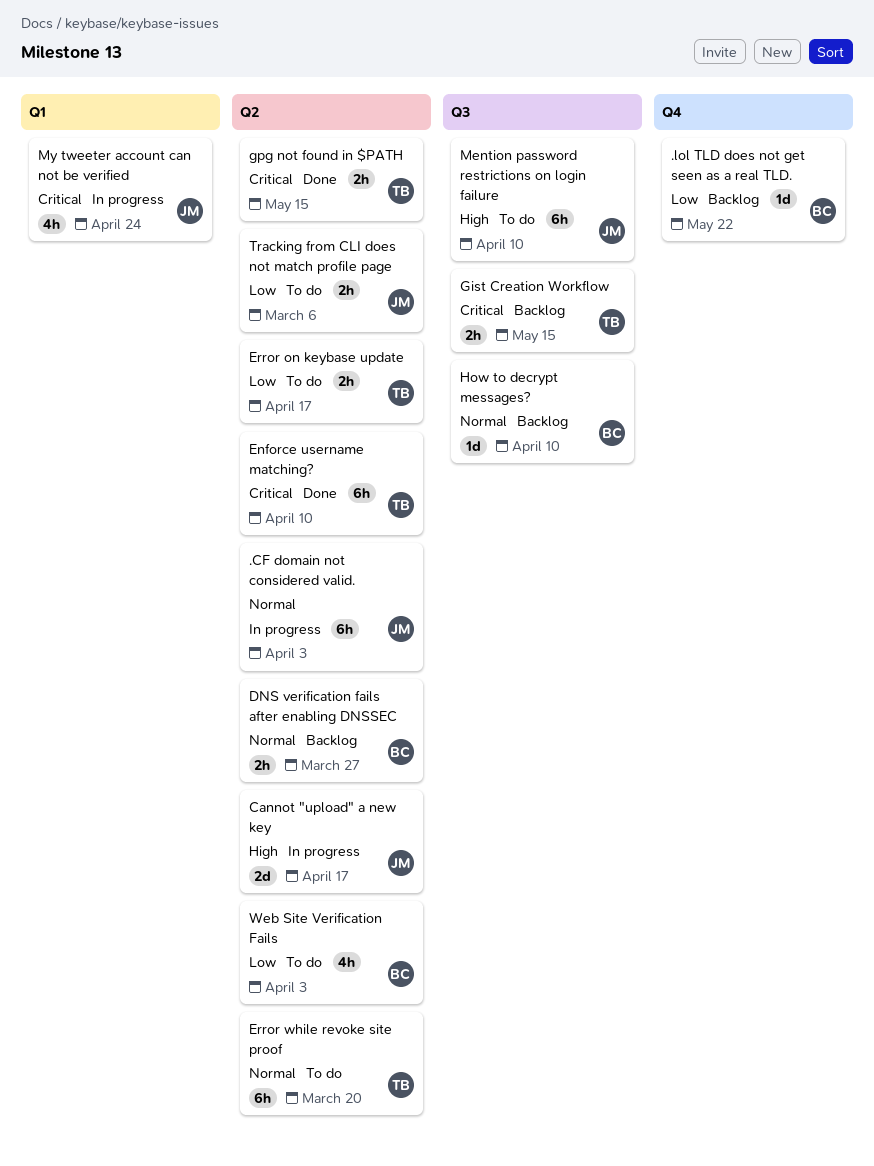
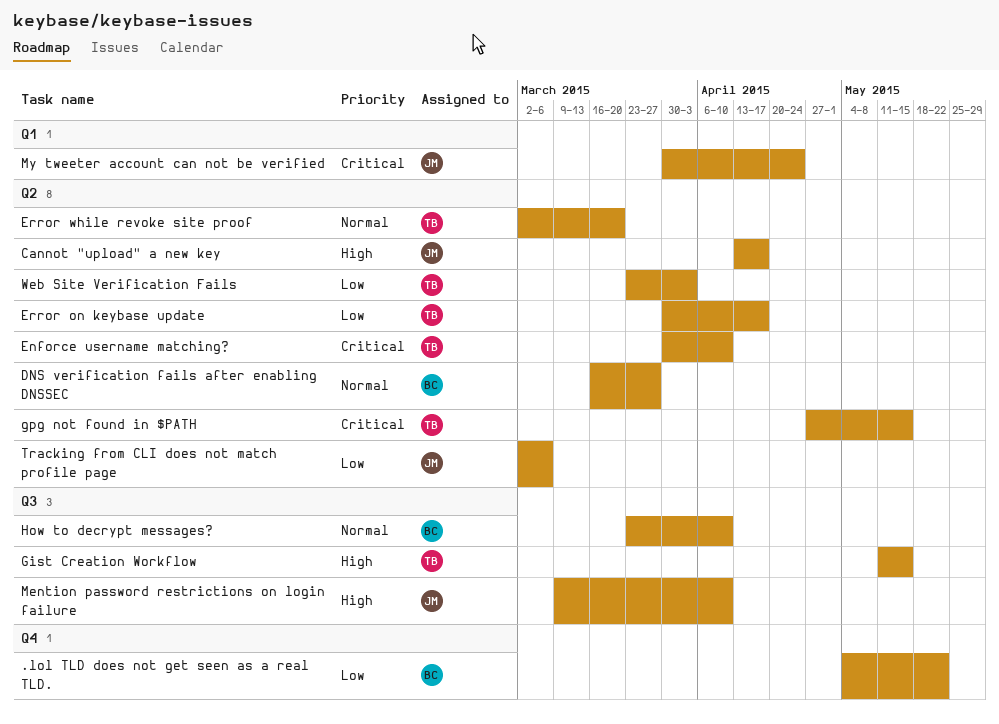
.CF domain not considered valid.: present -> none
Gist Creation Workflow, priority: Critical -> High
Web Site Verification Fails, owner: BC -> TB

